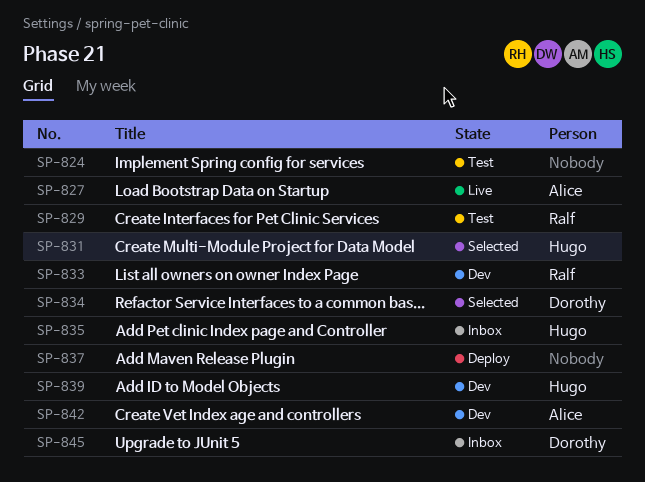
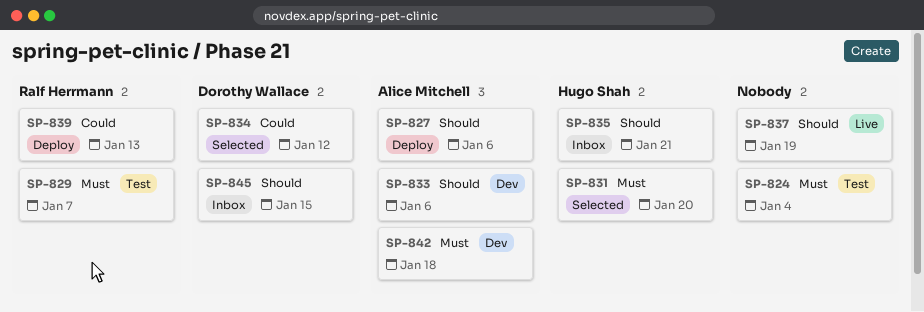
SP-827, status: Live -> Deploy
SP-833, owner: Ralf Herrmann -> Alice Mitchell
SP-837, status: Deploy -> Live
SP-839, status: Dev -> Deploy
SP-839, owner: Hugo Shah -> Ralf Herrmann

